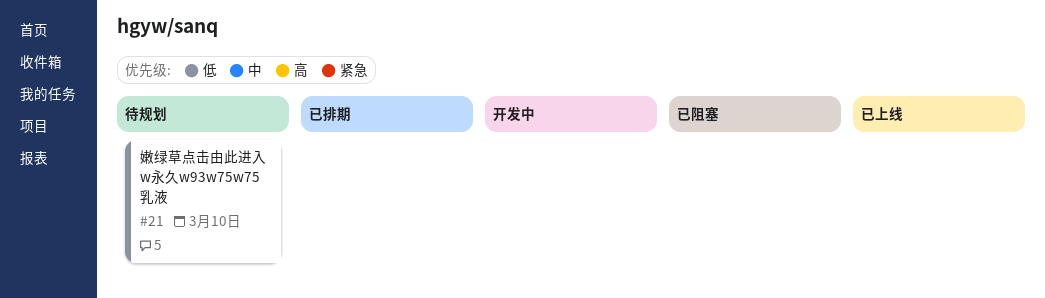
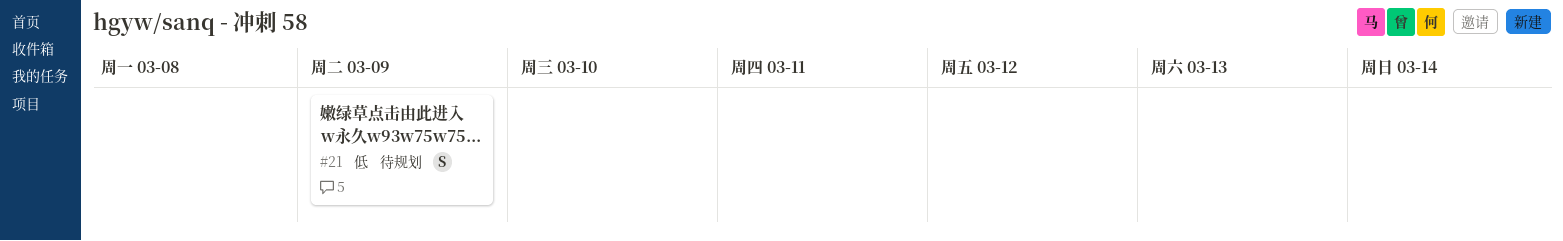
#21, due: Mar 10 -> Mar 9

